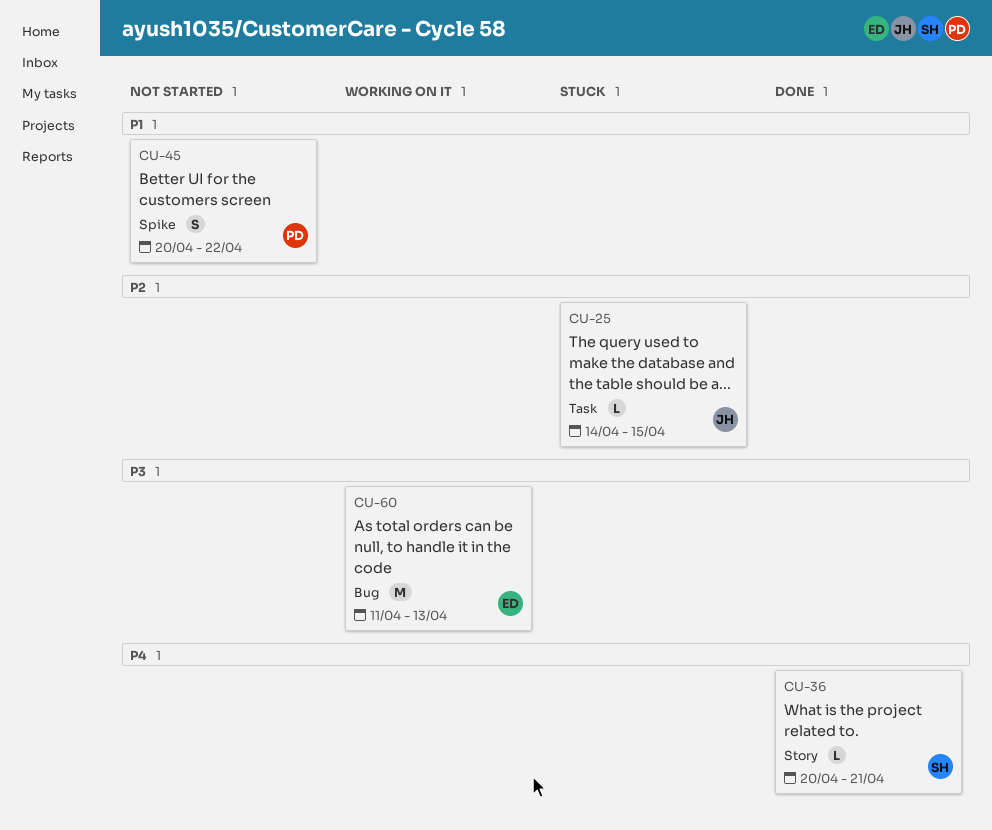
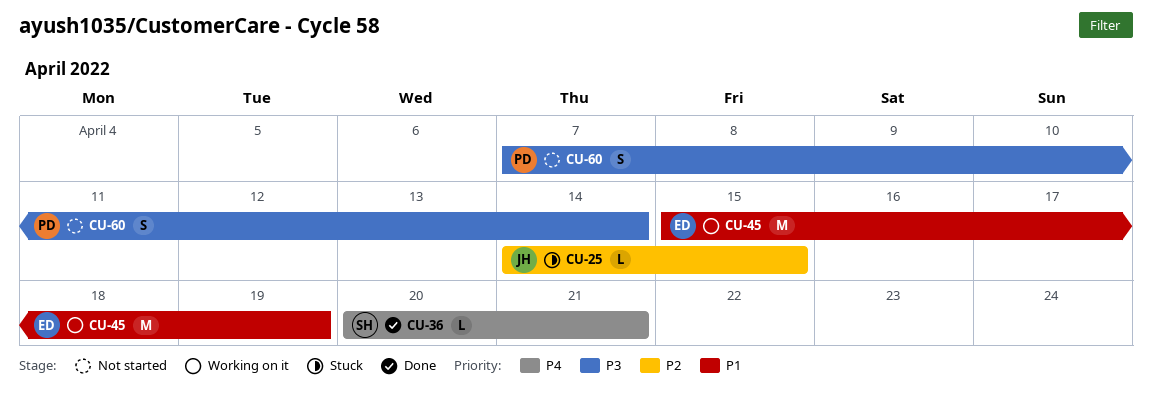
CU-45, status: Not started -> Working on it
CU-45, owner: PD -> ED
CU-45, estimate: S -> M
CU-45, start: Apr 20 -> Apr 15
CU-45, due: Apr 22 -> Apr 19
CU-60, status: Working on it -> Not started
CU-60, owner: ED -> PD
CU-60, estimate: M -> S
CU-60, start: Apr 11 -> Apr 7
CU-60, due: Apr 13 -> Apr 14

